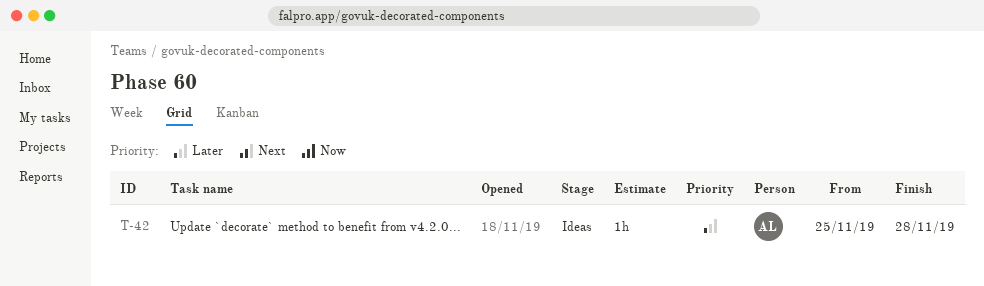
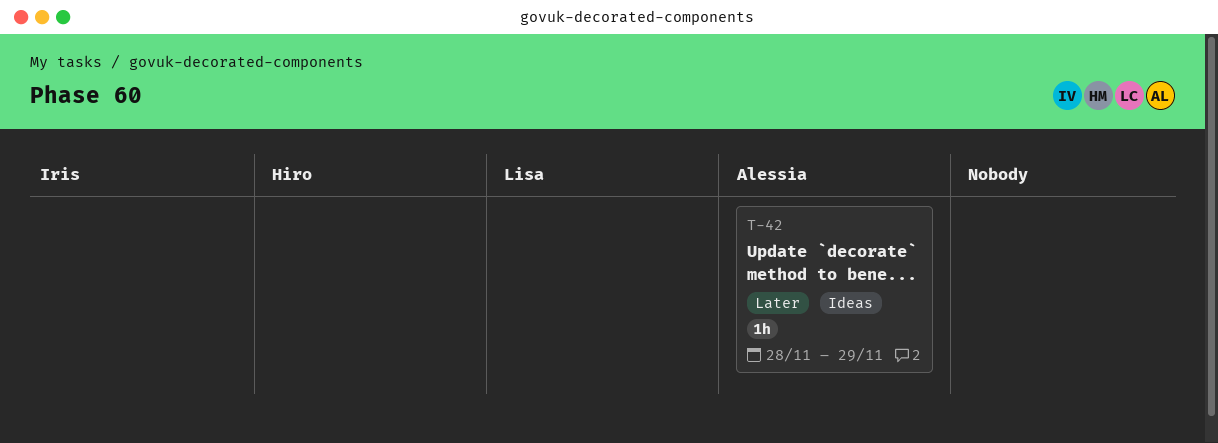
T-42, start: Nov 25 -> Nov 28
T-42, due: Nov 28 -> Nov 29

